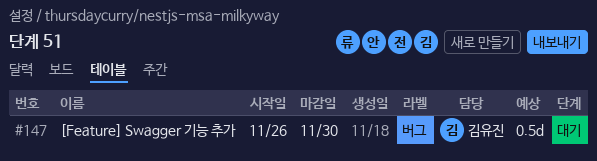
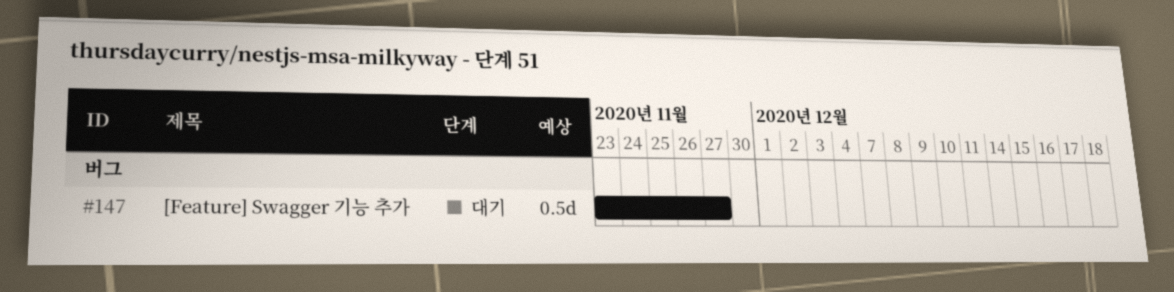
#147, start: Nov 26 -> Nov 23
#147, due: Nov 30 -> Nov 27

